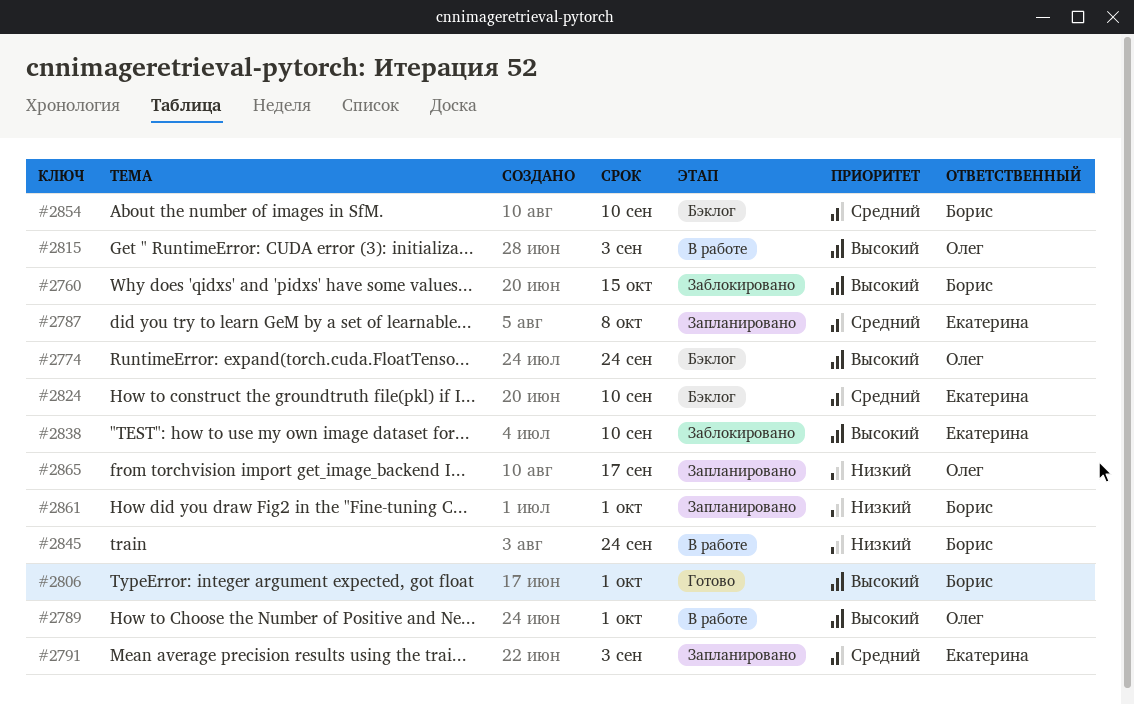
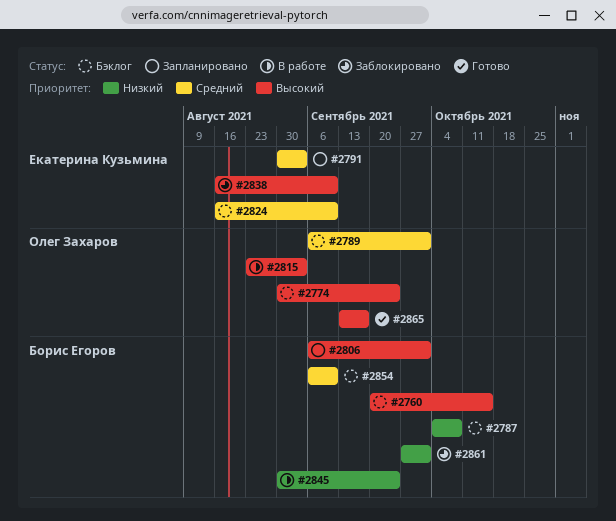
#2760, status: Заблокировано -> Бэклог
#2787, status: Запланировано -> Бэклог
#2787, owner: Екатерина Кузьмина -> Борис Егоров
#2787, priority: Средний -> Низкий
#2789, status: В работе -> Бэклог
#2789, priority: Высокий -> Средний
#2806, status: Готово -> Запланировано
#2861, status: Запланировано -> Заблокировано
#2865, status: Запланировано -> Готово
#2865, priority: Низкий -> Высокий

